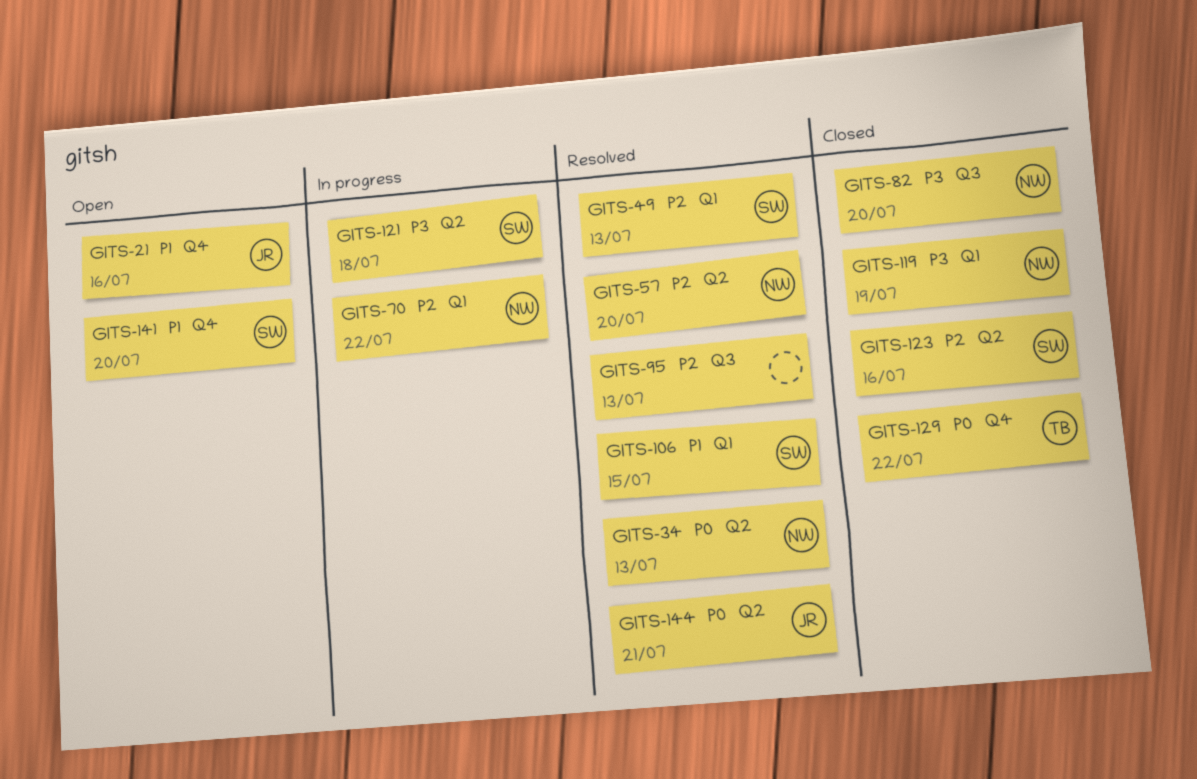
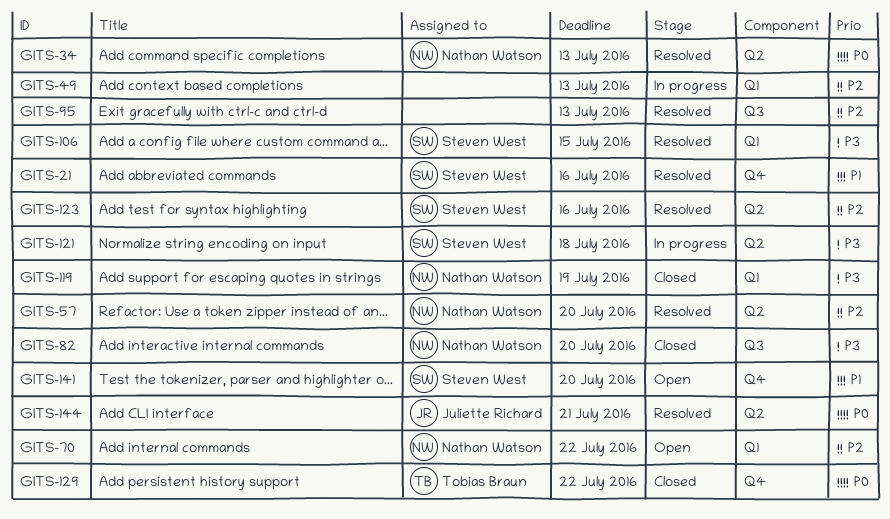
GITS-21, status: Open -> Resolved
GITS-21, owner: Juliette Richard -> Steven West
GITS-49, status: Resolved -> In progress
GITS-49, owner: Steven West -> none
GITS-70, status: In progress -> Open
GITS-106, priority: P1 -> P3
GITS-123, status: Closed -> Resolved

